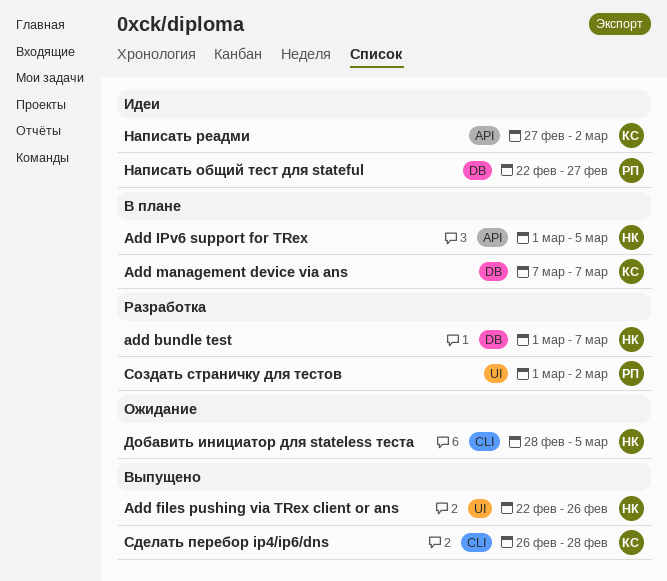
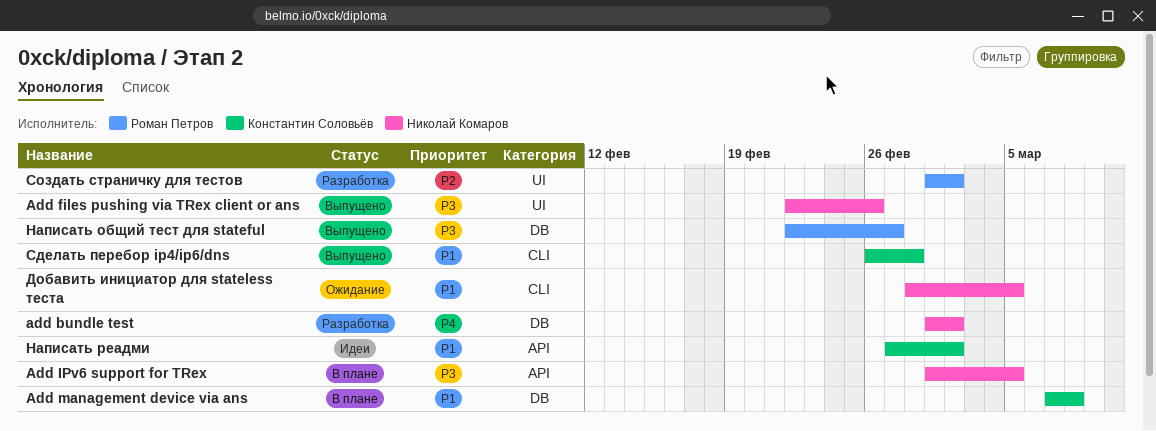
add bundle test, due: Mar 7 -> Mar 2
Add management device via ans, due: Mar 7 -> Mar 8
Написать общий тест для stateful, status: Идеи -> Выпущено

